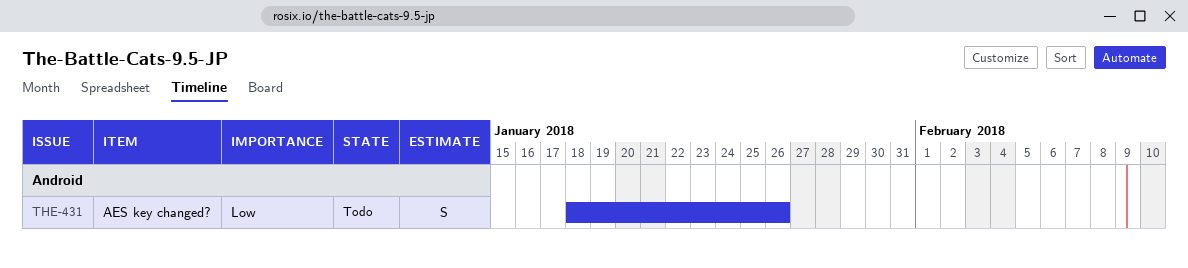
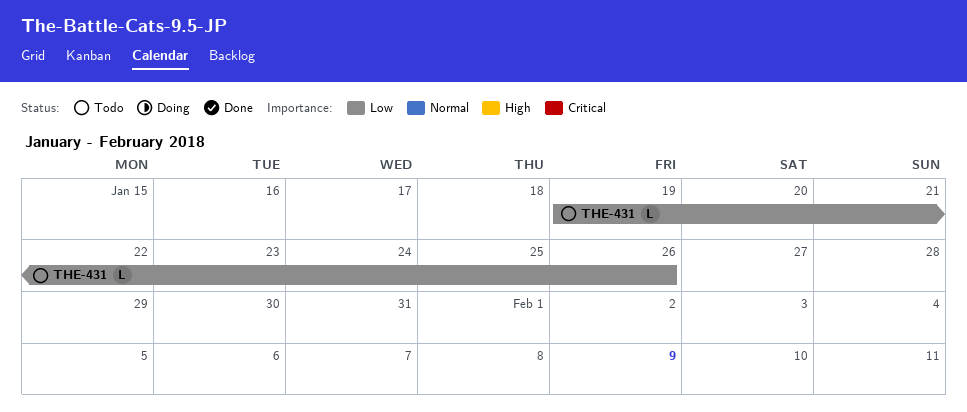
THE-431, estimate: S -> L
THE-431, start: Jan 18 -> Jan 19

